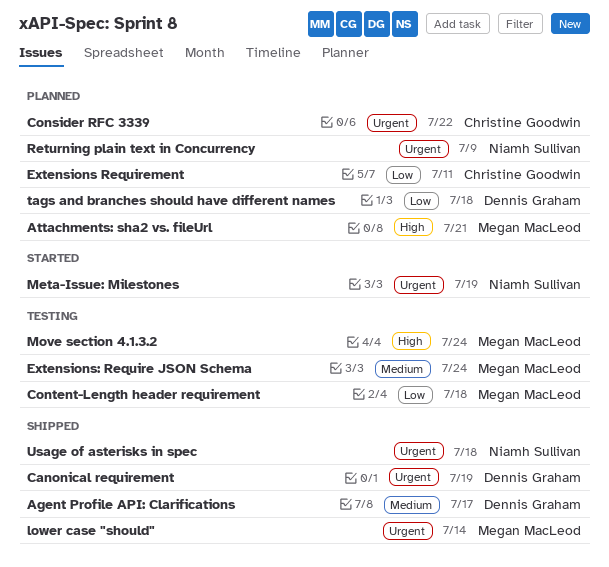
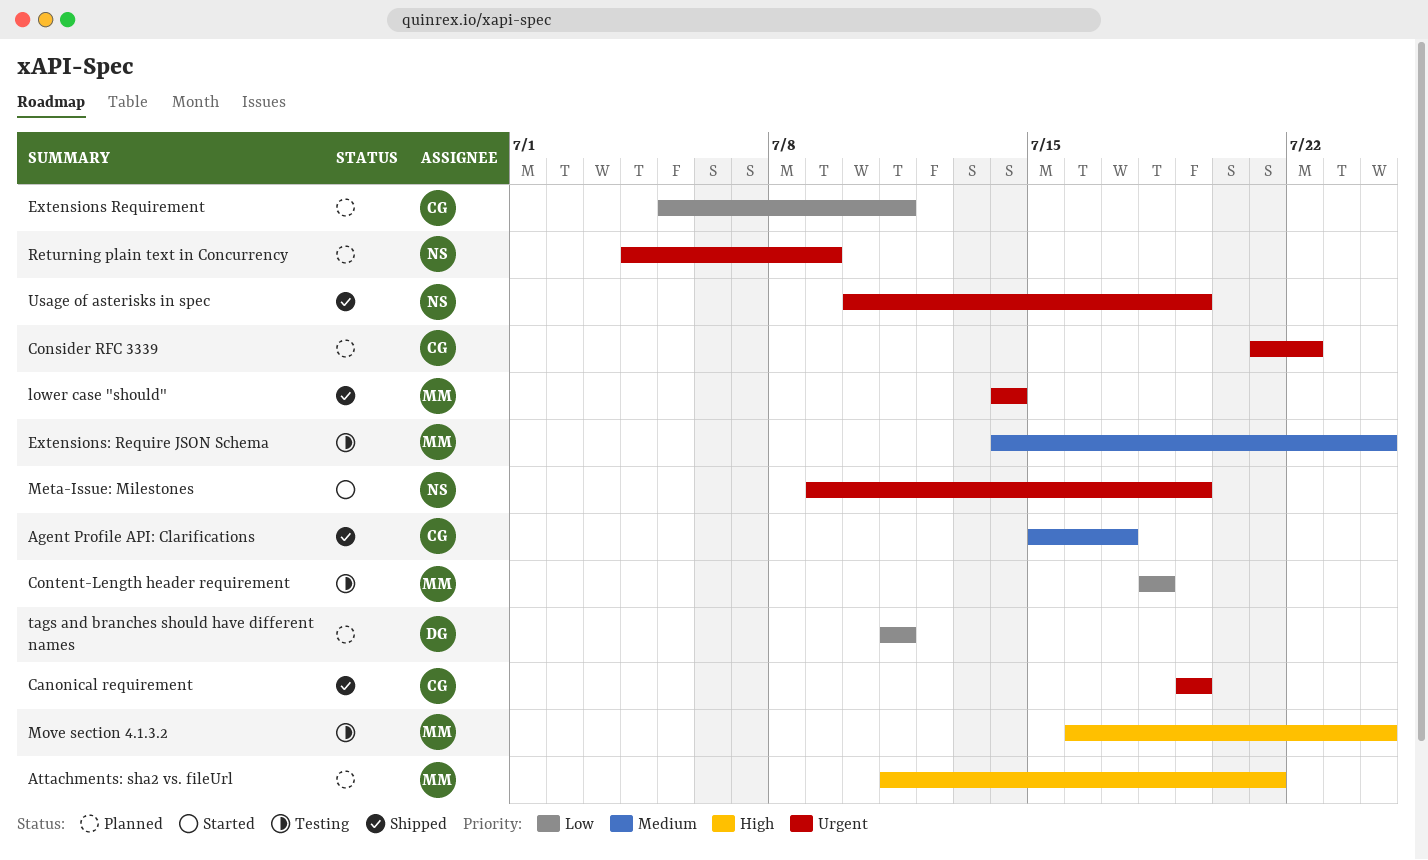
Agent Profile API: Clarifications, owner: Dennis Graham -> Christine Goodwin
Canonical requirement, owner: Dennis Graham -> Christine Goodwin
tags and branches should have different names, due: Jul 18 -> Jul 11
Usage of asterisks in spec, due: Jul 18 -> Jul 19

